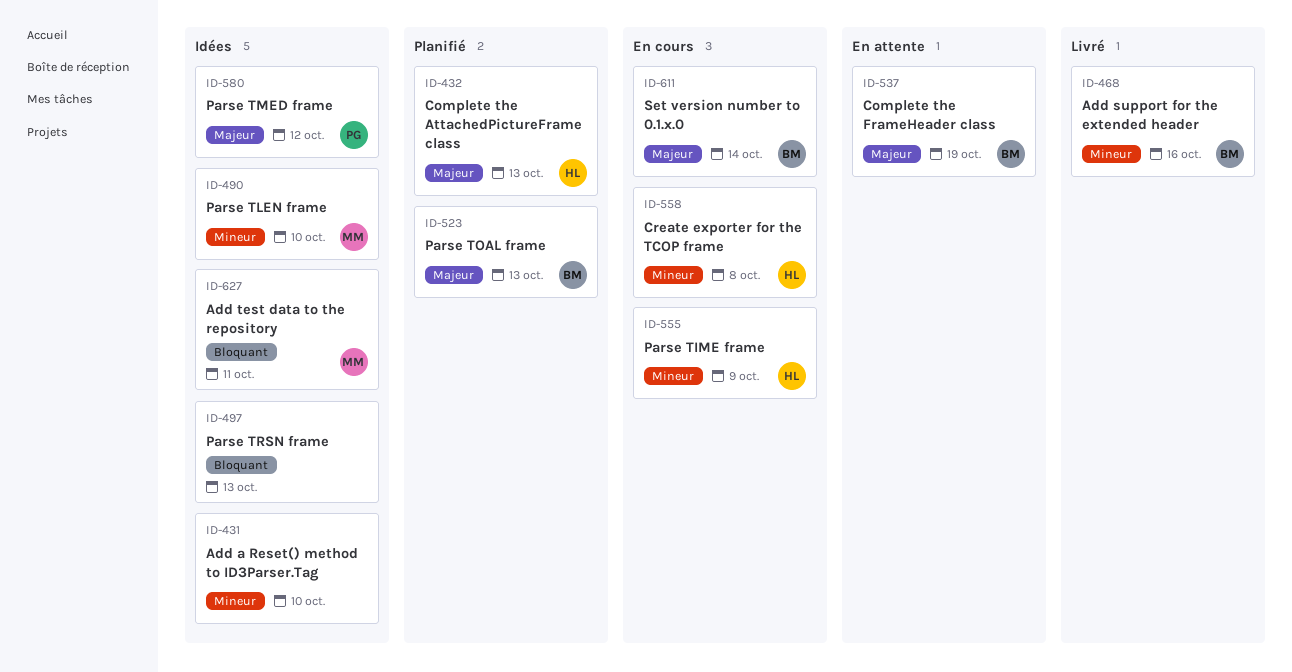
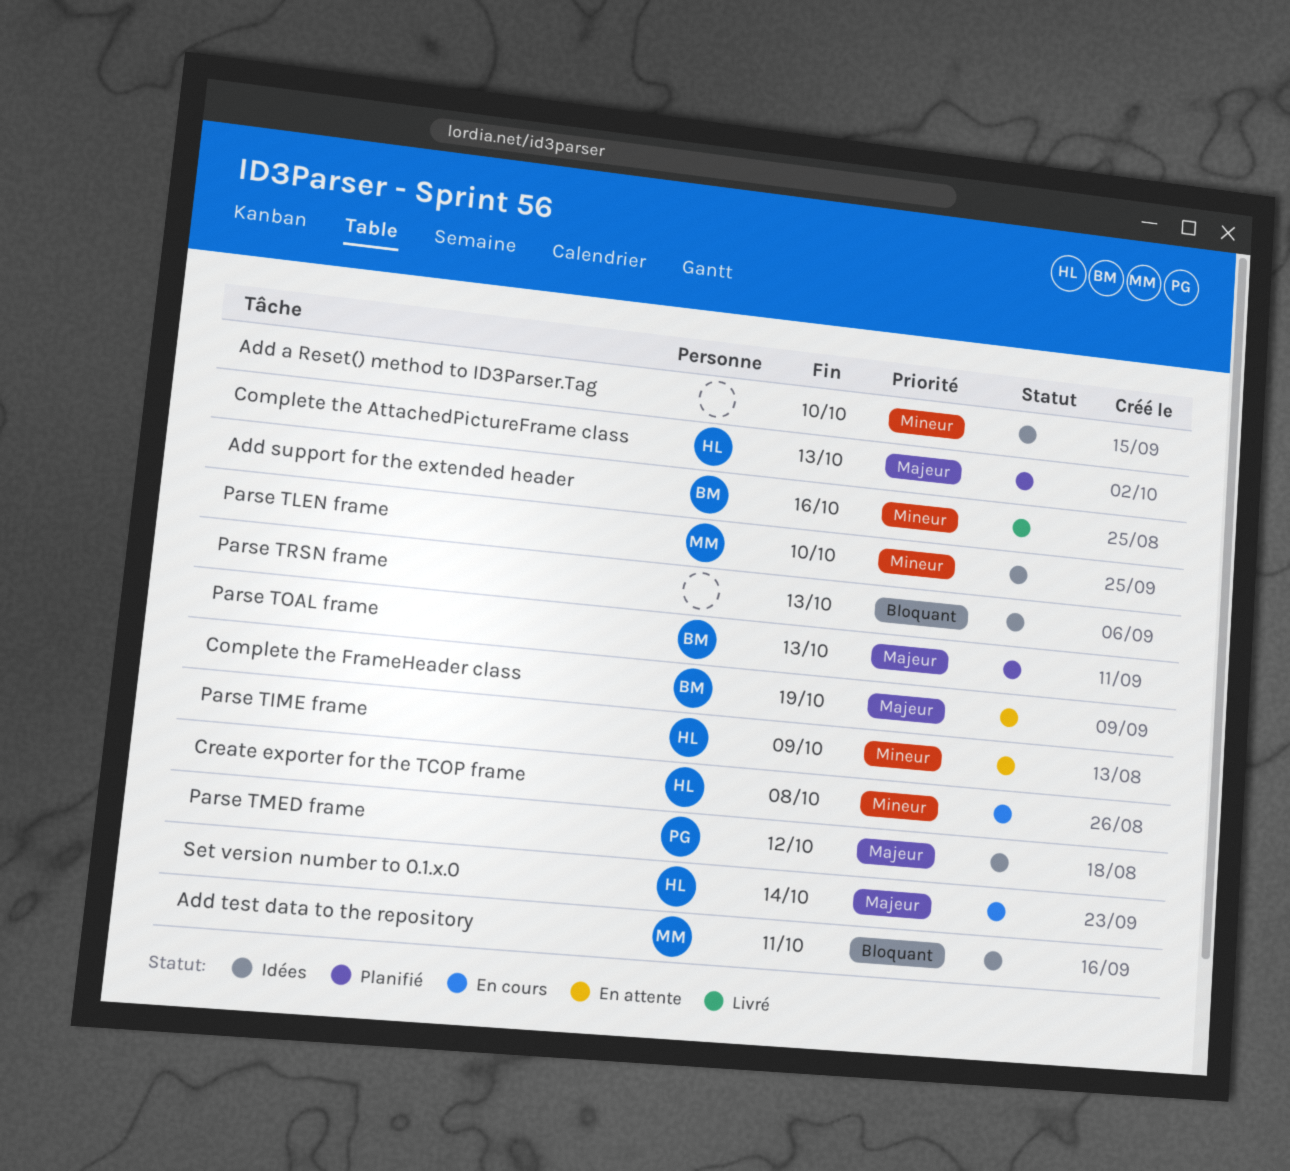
Parse TIME frame, status: En cours -> En attente
Set version number to 0.1.x.0, owner: BM -> HL

